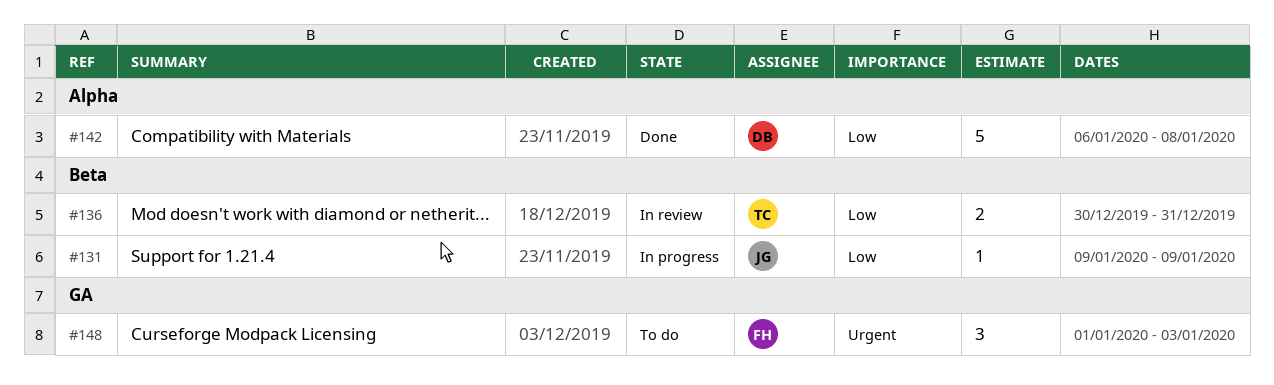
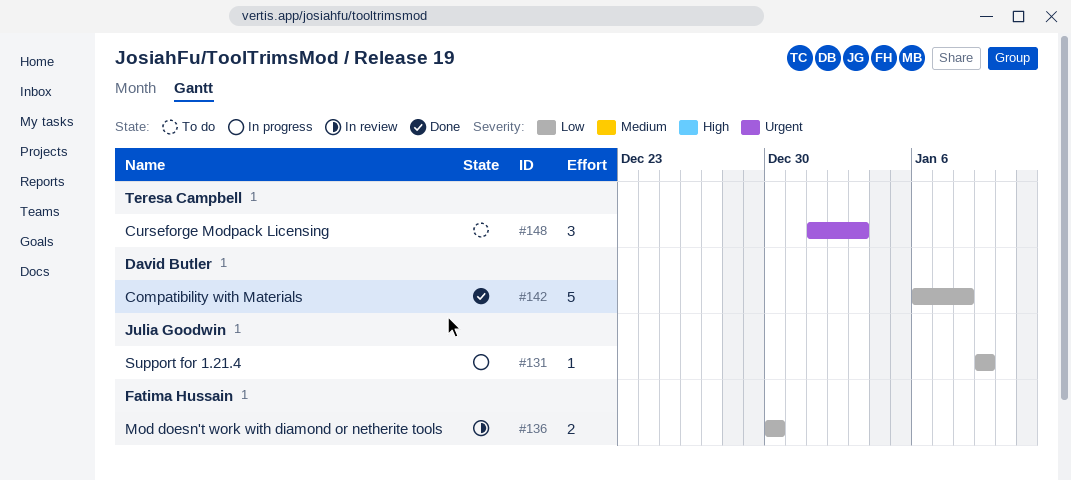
#136, owner: Teresa Campbell -> Fatima Hussain
#136, due: Dec 31 -> Dec 30
#148, owner: Fatima Hussain -> Teresa Campbell

